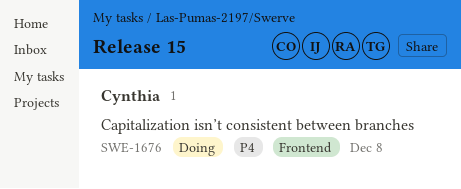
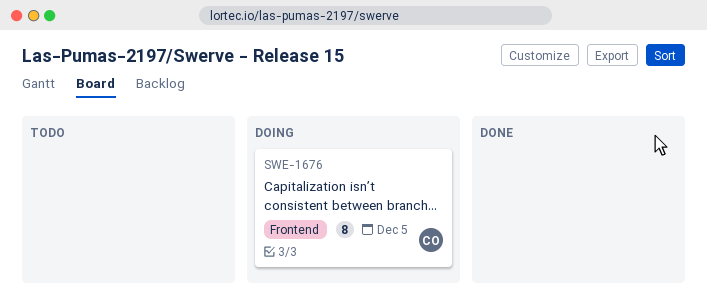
SWE-1676, due: Dec 8 -> Dec 5

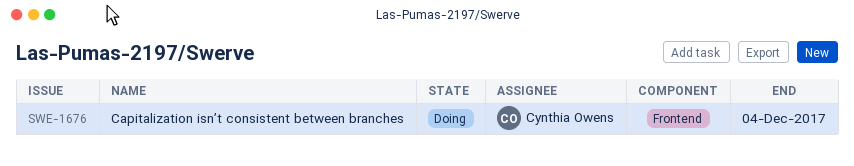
SWE-1676, due: Dec 5 -> Dec 4

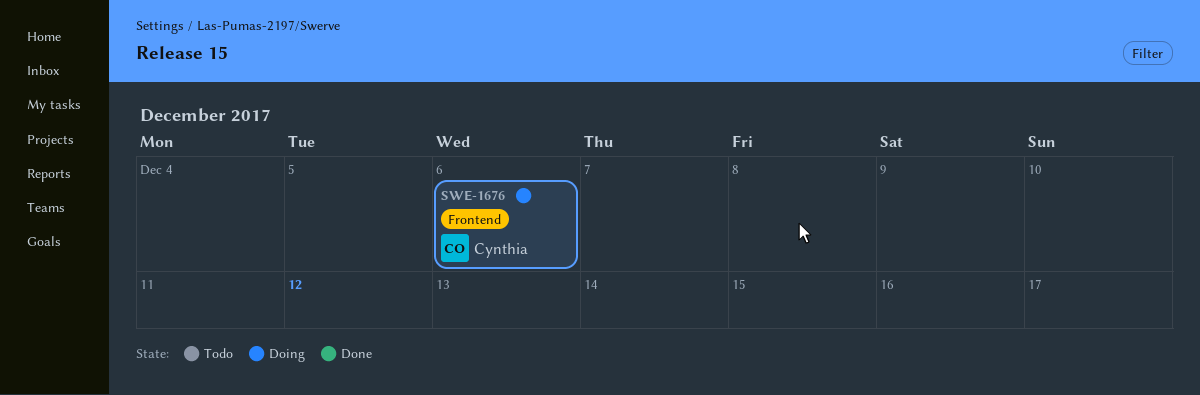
SWE-1676, due: Dec 4 -> Dec 6

